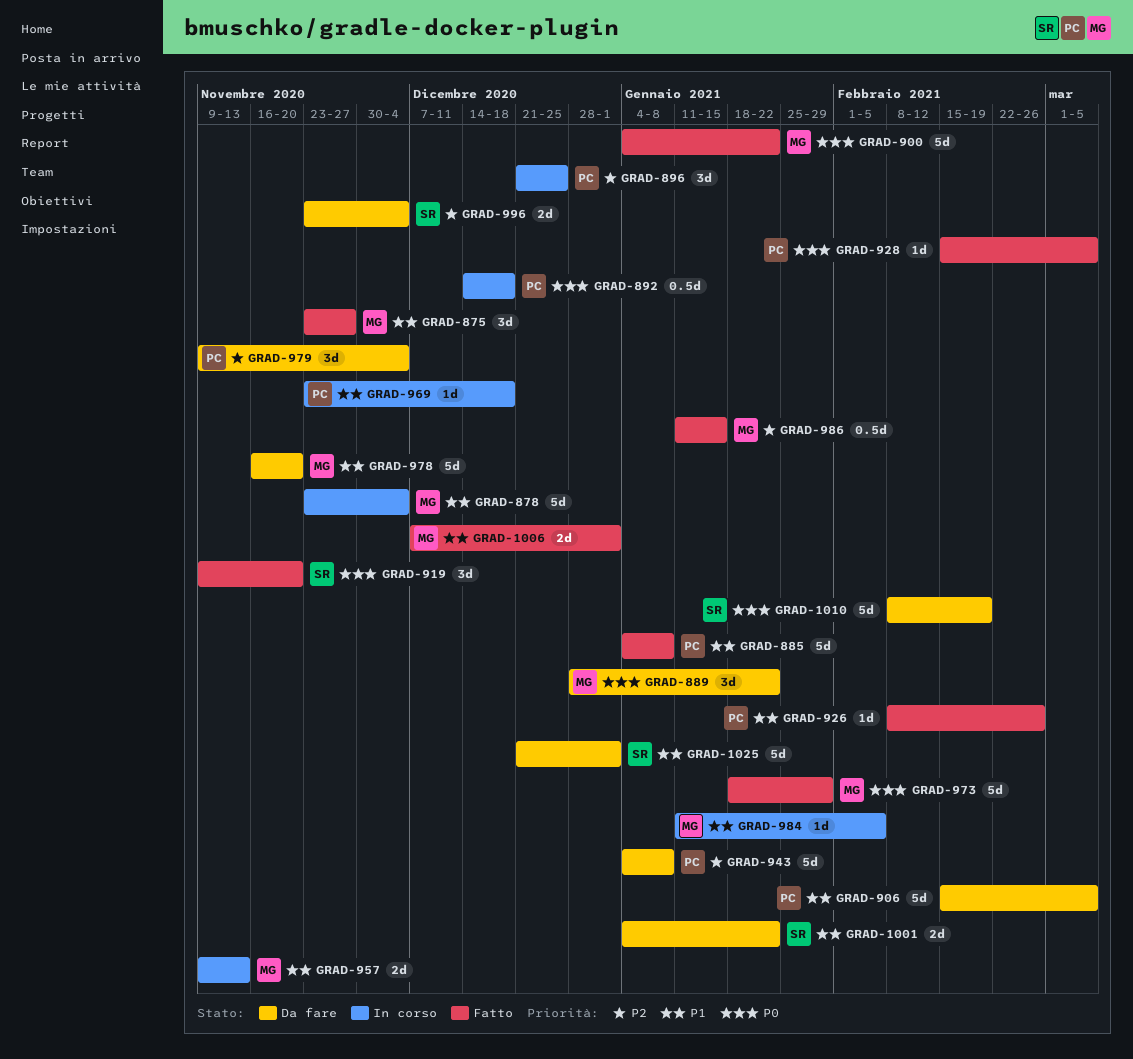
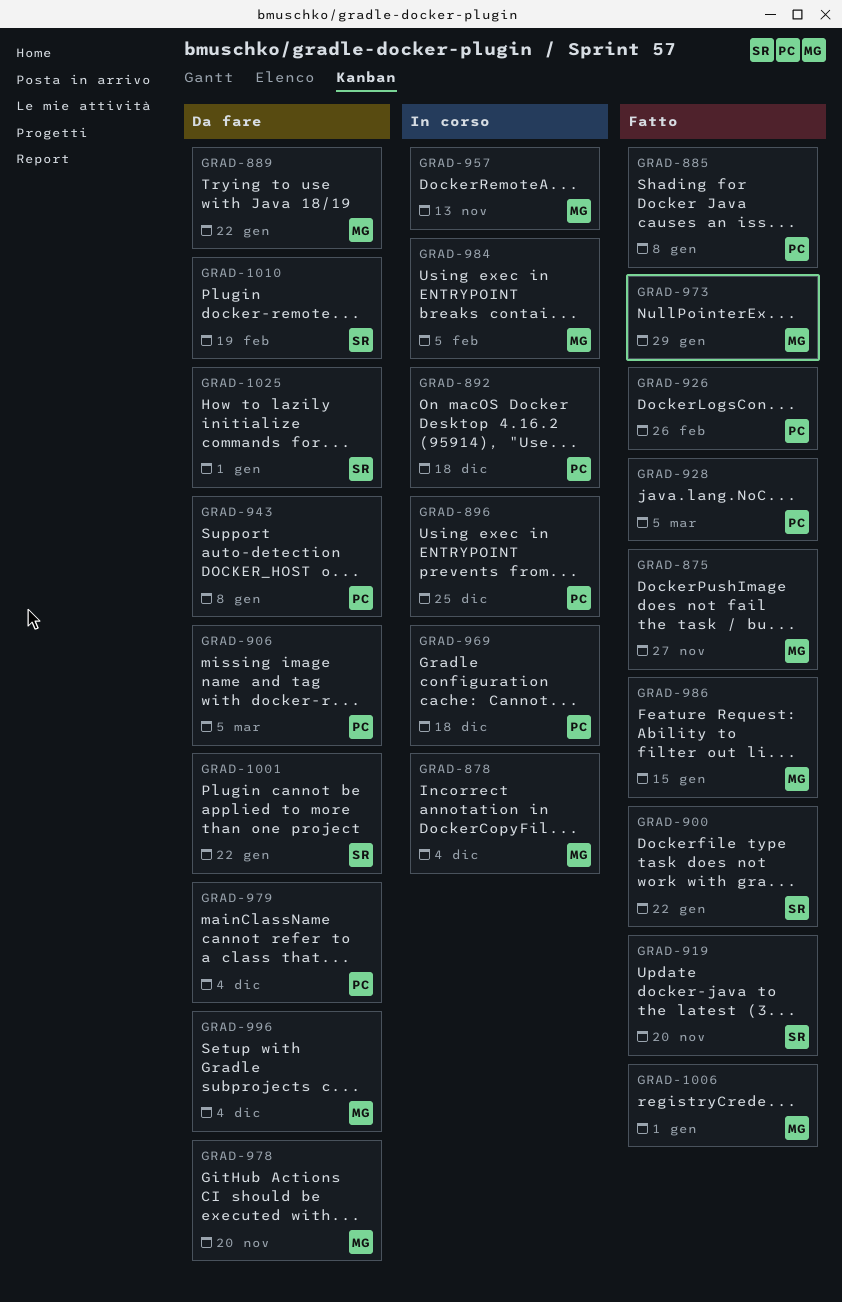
GRAD-900, owner: MG -> SR
GRAD-996, owner: SR -> MG

